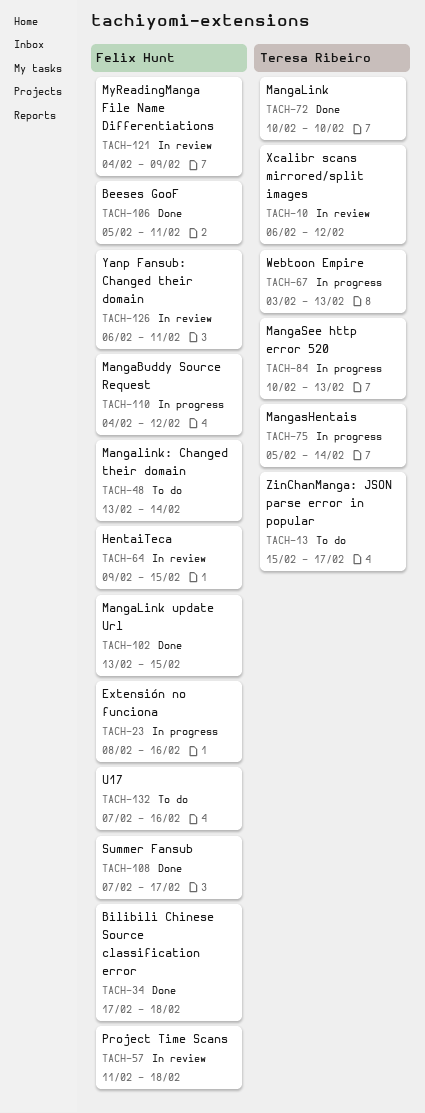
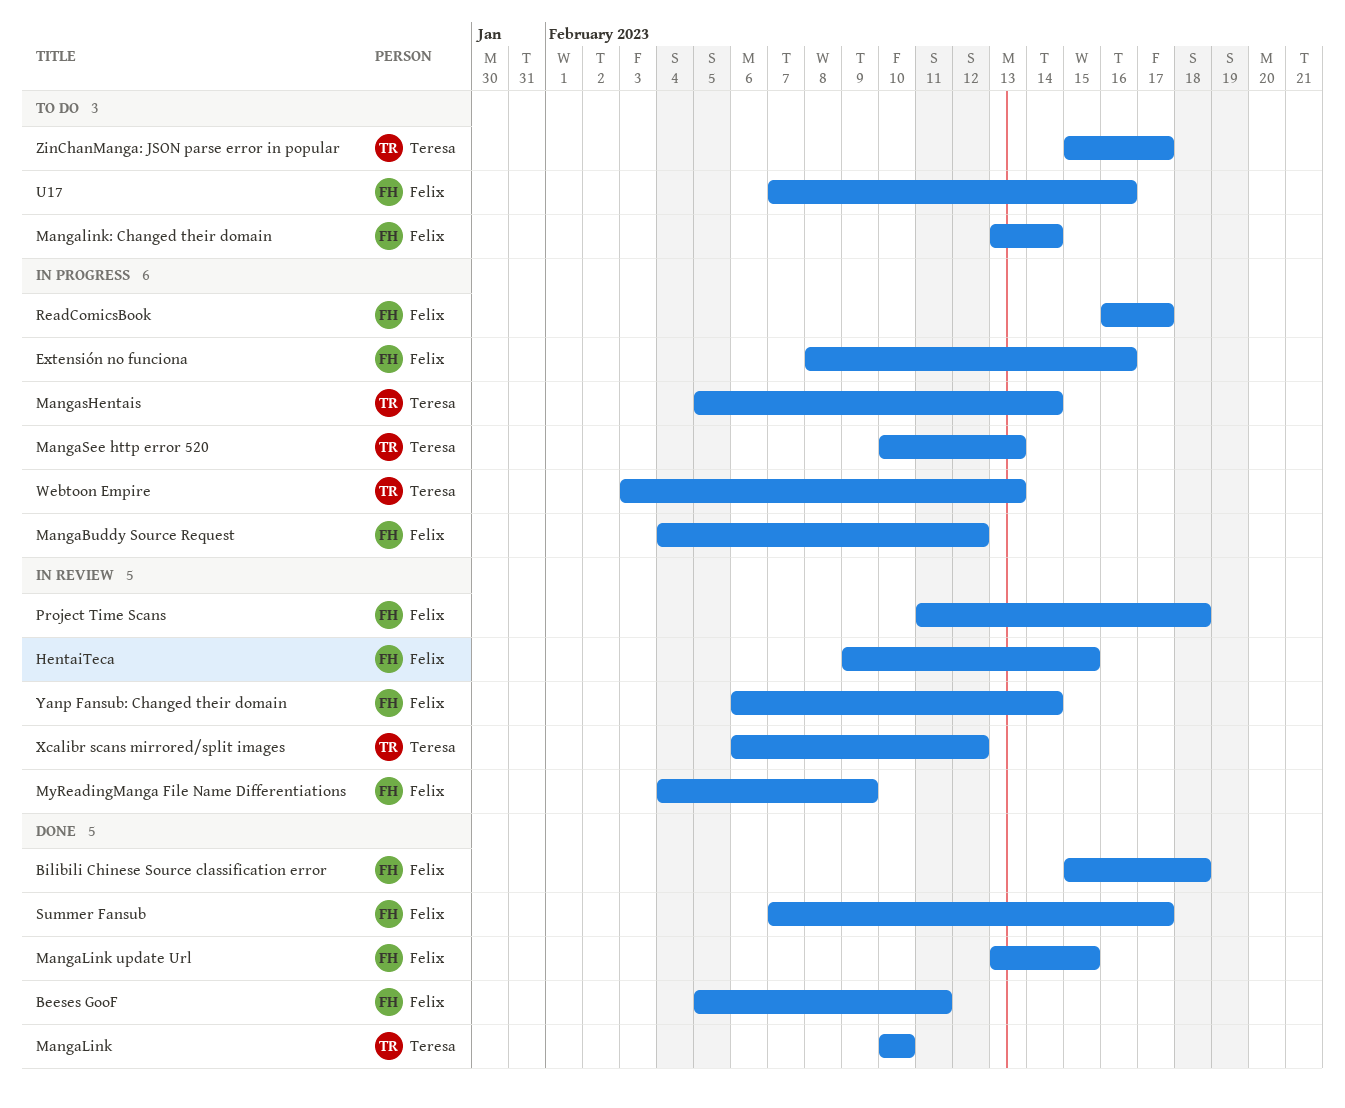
Bilibili Chinese Source classification error, start: Feb 17 -> Feb 15
ReadComicsBook: none -> present
Yanp Fansub: Changed their domain, due: Feb 11 -> Feb 14

